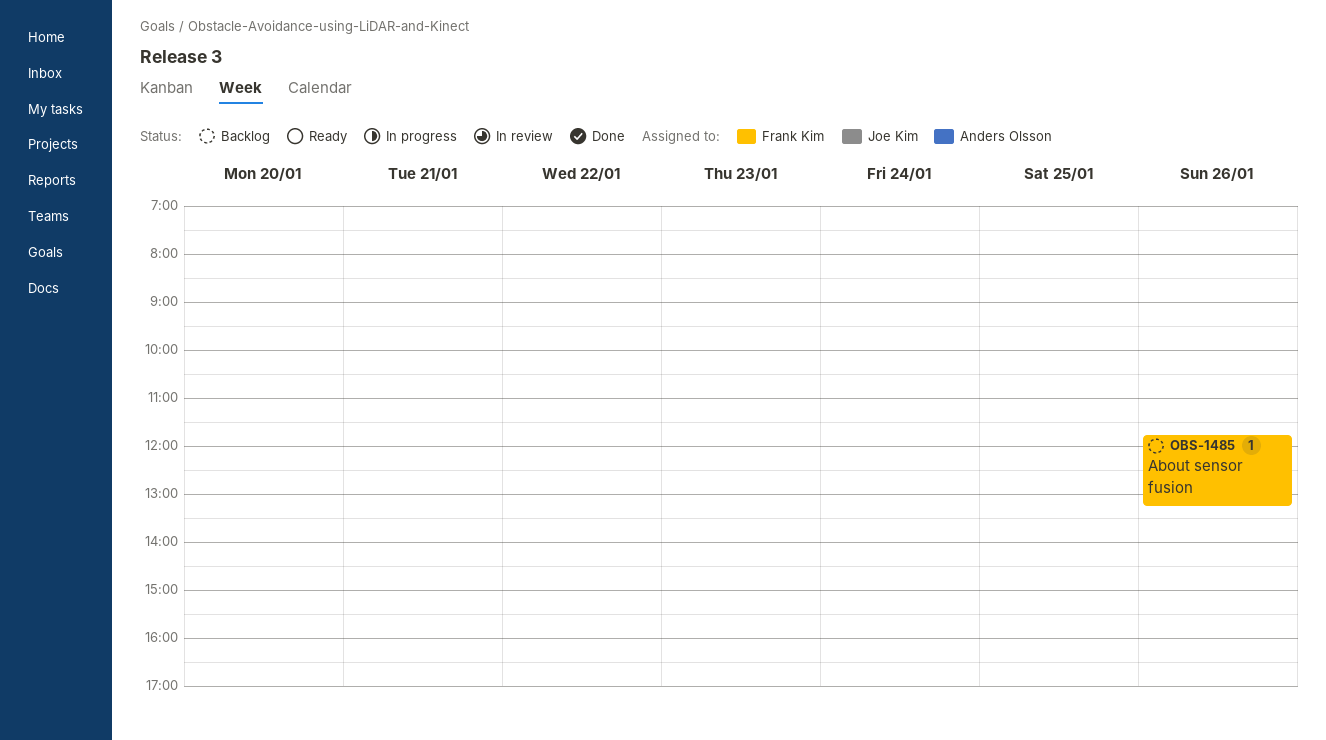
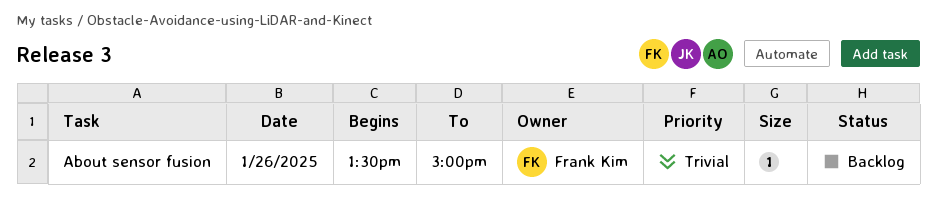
About sensor fusion, begins: 11:45 -> 13:30
About sensor fusion, ends: 13:15 -> 15:00

